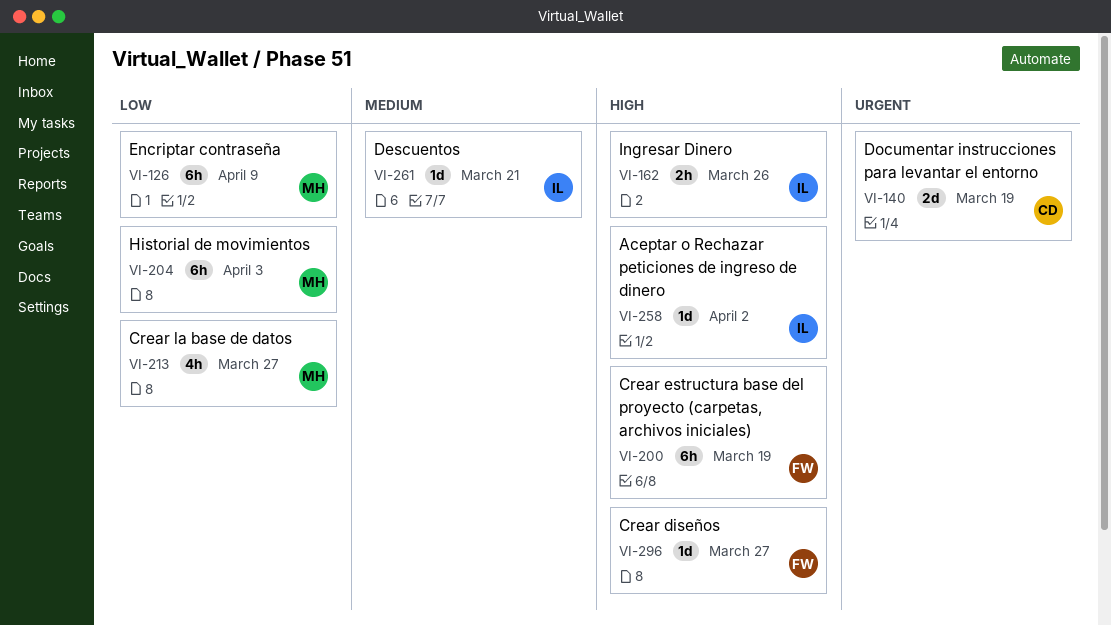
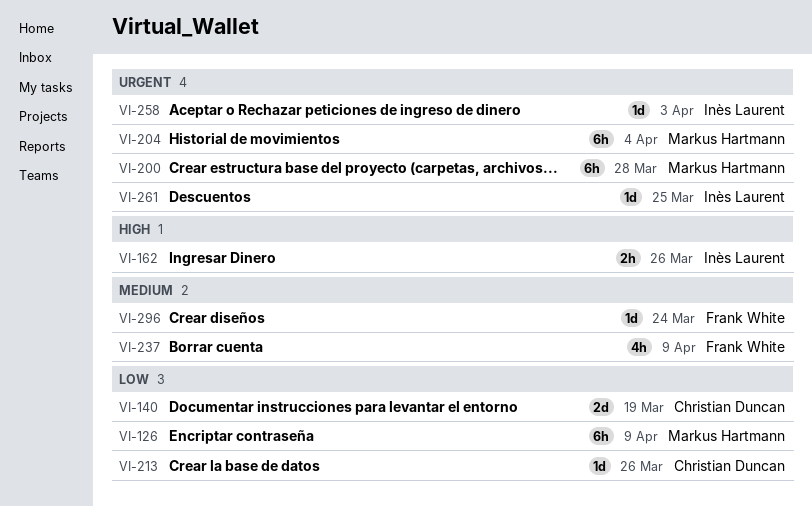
VI-140, priority: Urgent -> Low
VI-200, owner: Frank White -> Markus Hartmann
VI-200, priority: High -> Urgent
VI-200, due: Mar 19 -> Mar 28
VI-204, priority: Low -> Urgent
VI-204, due: Apr 3 -> Apr 4
VI-213, owner: Markus Hartmann -> Christian Duncan
VI-213, estimate: 4h -> 1d
VI-213, due: Mar 27 -> Mar 26
VI-237: none -> present
VI-258, priority: High -> Urgent
VI-258, due: Apr 2 -> Apr 3
VI-261, priority: Medium -> Urgent
VI-261, due: Mar 21 -> Mar 25
VI-296, priority: High -> Medium
VI-296, due: Mar 27 -> Mar 24

